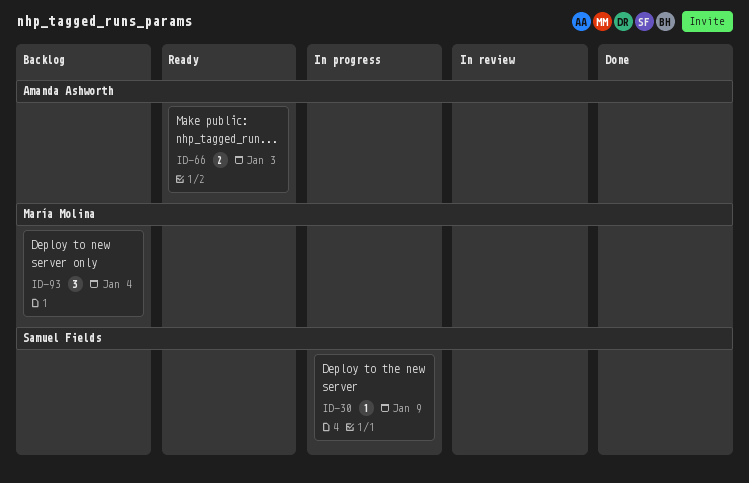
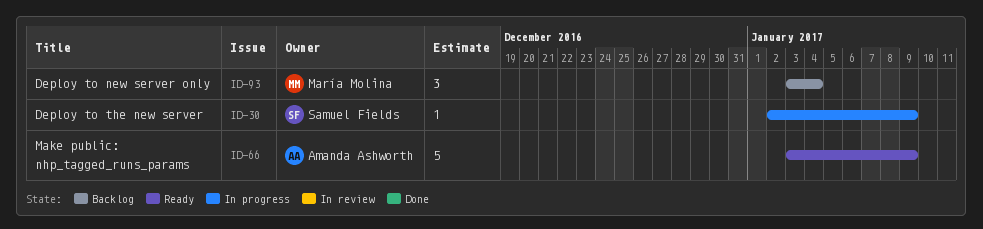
ID-66, estimate: 2 -> 5
ID-66, due: Jan 3 -> Jan 9

